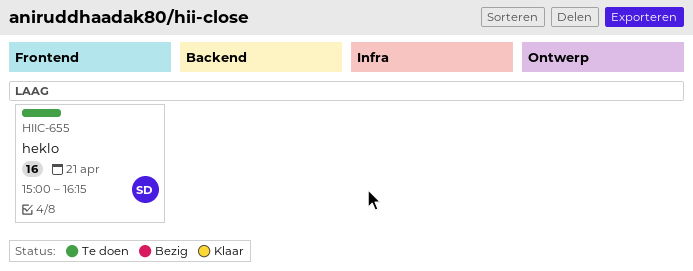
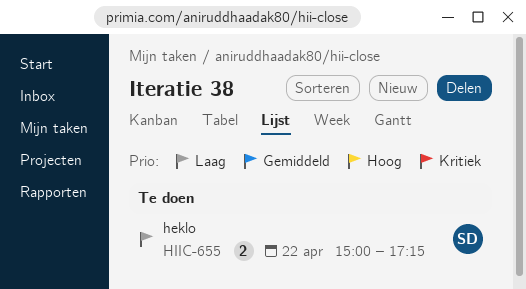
HIIC-655, estimate: 16 -> 2
HIIC-655, day: Apr 21 -> Apr 22
HIIC-655, ends: 16:15 -> 17:15

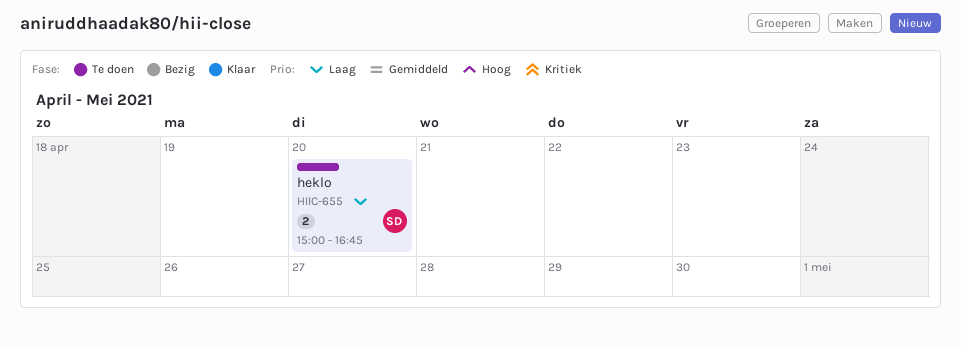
HIIC-655, day: Apr 22 -> Apr 20
HIIC-655, ends: 17:15 -> 16:45

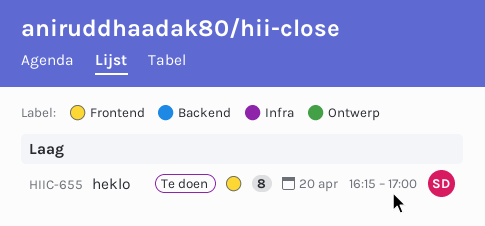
HIIC-655, estimate: 2 -> 8
HIIC-655, begins: 15:00 -> 16:15
HIIC-655, ends: 16:45 -> 17:00

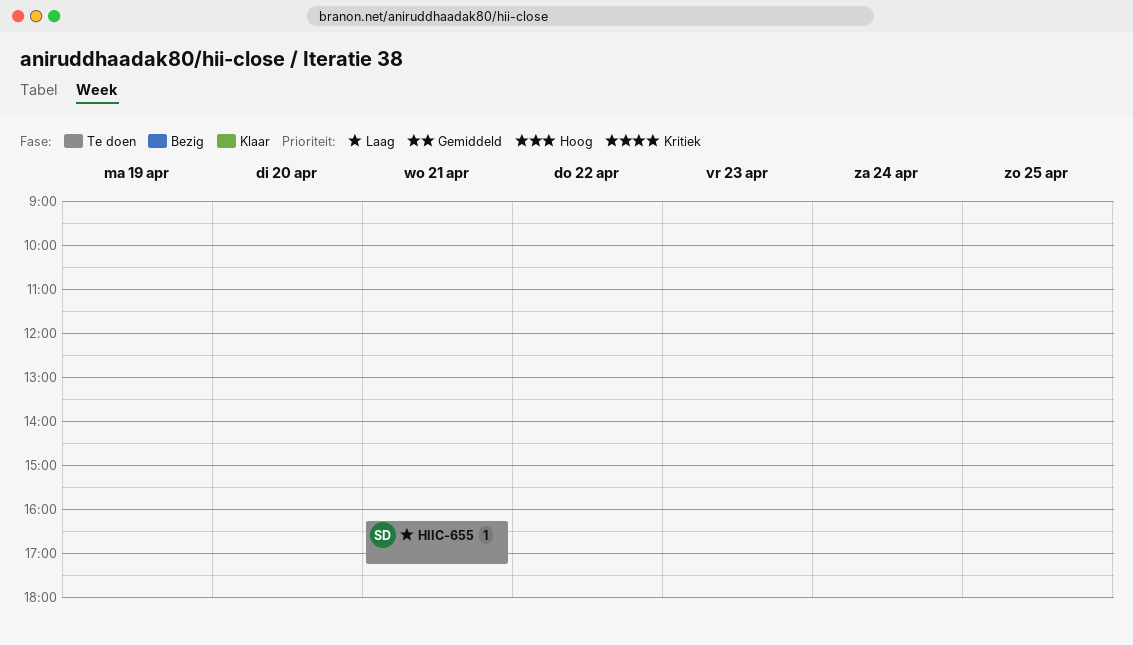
HIIC-655, estimate: 8 -> 1
HIIC-655, day: Apr 20 -> Apr 21
HIIC-655, ends: 17:00 -> 17:15

